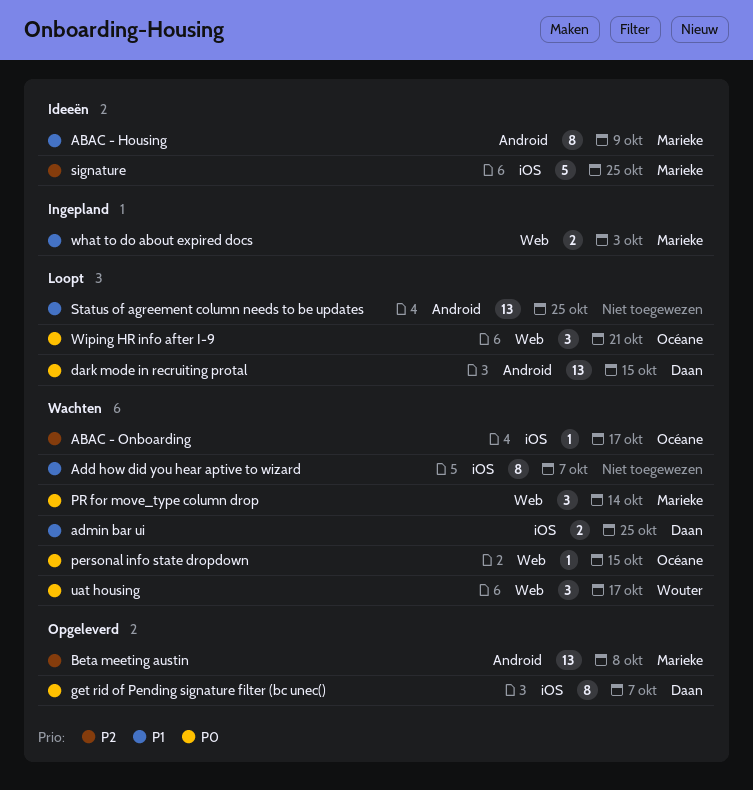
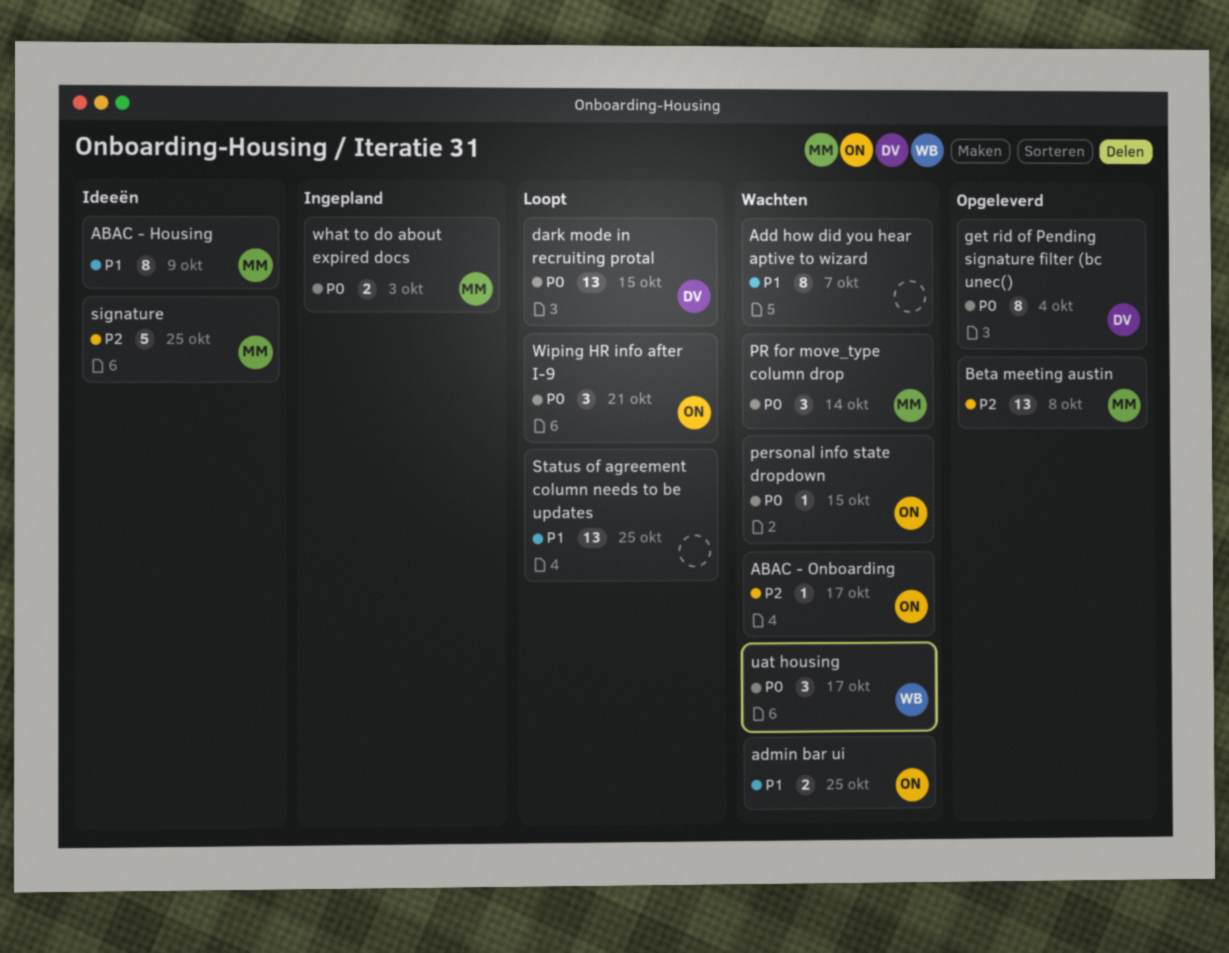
admin bar ui, owner: Daan -> Océane
get rid of Pending signature filter (bc unec(), due: Oct 7 -> Oct 4
what to do about expired docs, priority: P1 -> P0

